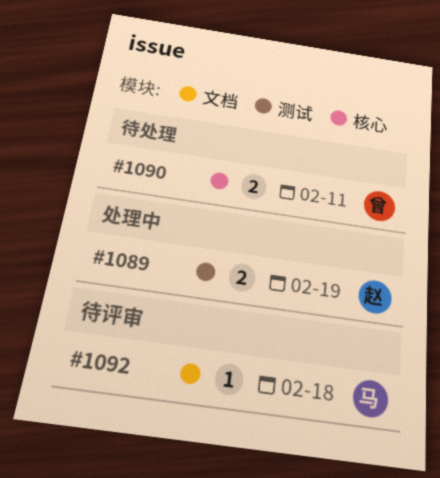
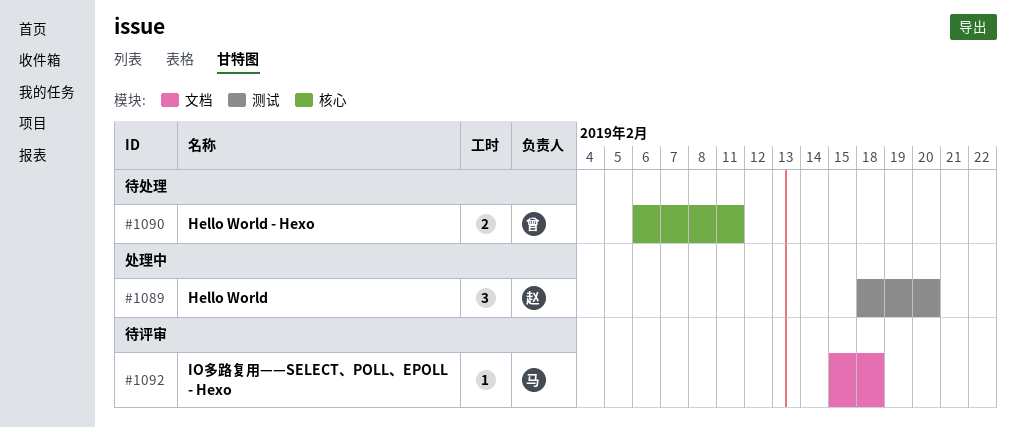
#1089, estimate: 2 -> 3
#1089, due: Feb 19 -> Feb 20

